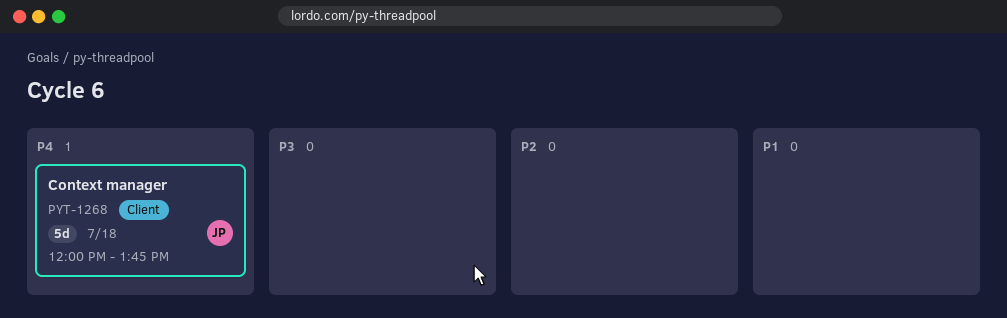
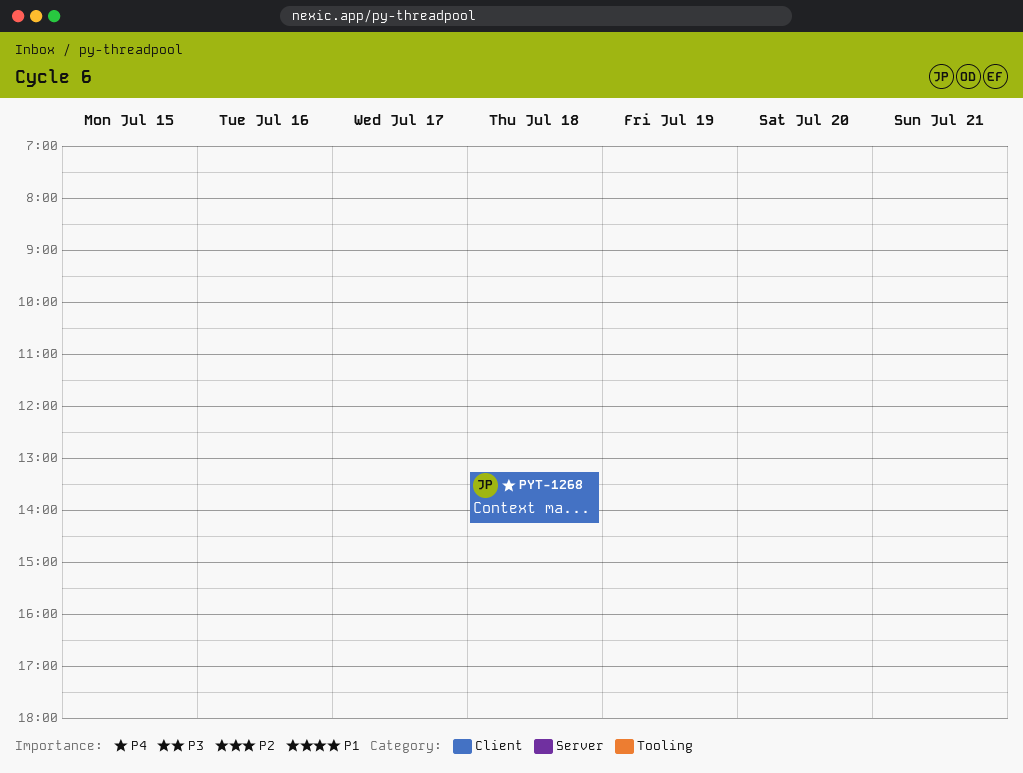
PYT-1268, begins: 12:00 -> 13:15
PYT-1268, ends: 13:45 -> 14:15

